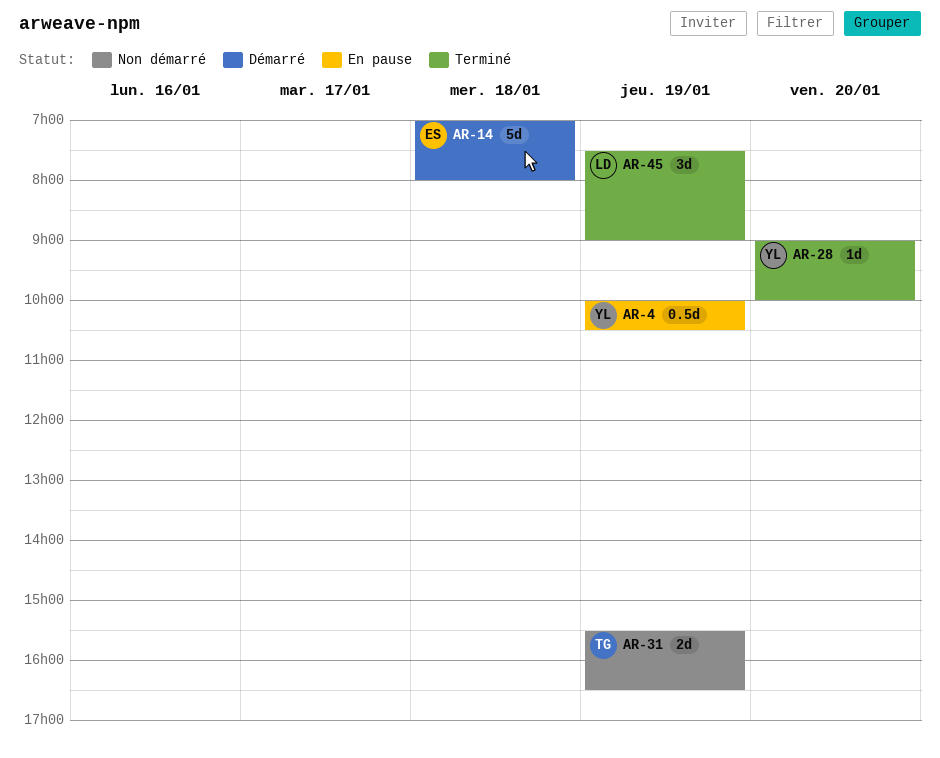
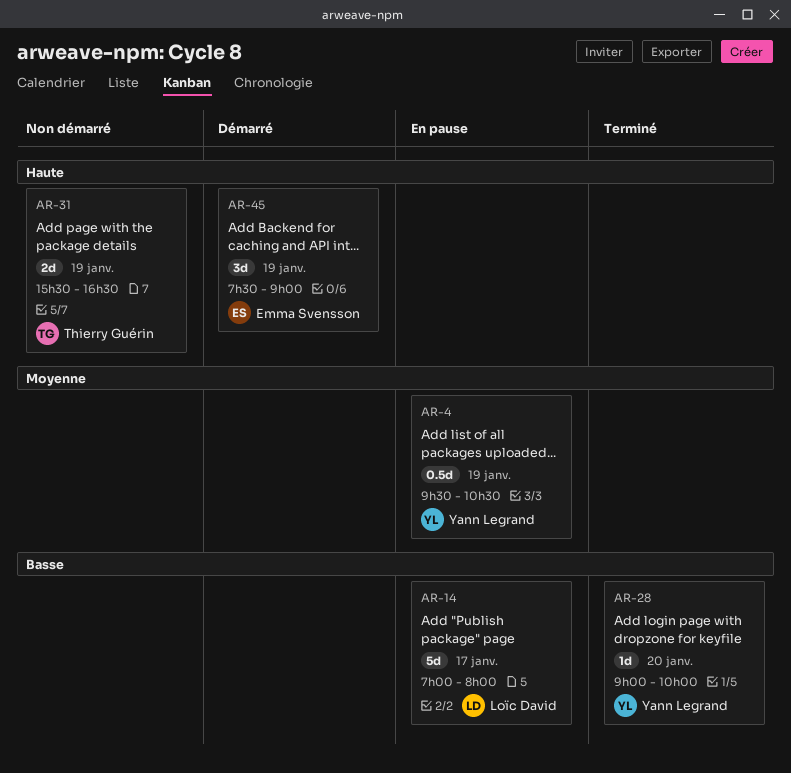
AR-4, begins: 10:00 -> 09:30
AR-14, status: Démarré -> En pause
AR-14, owner: Emma Svensson -> Loïc David
AR-14, day: Jan 18 -> Jan 17
AR-45, status: Terminé -> Démarré
AR-45, owner: Loïc David -> Emma Svensson

